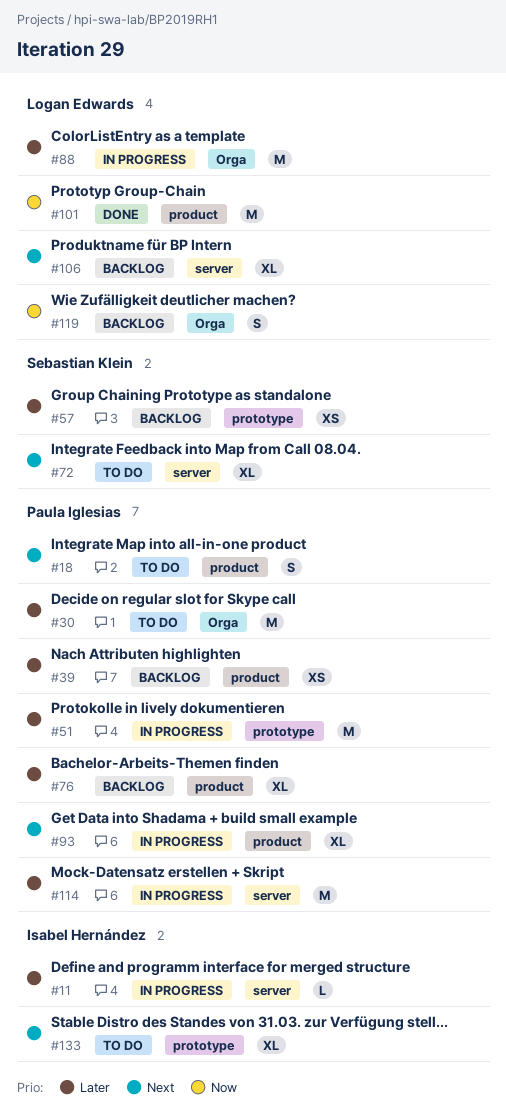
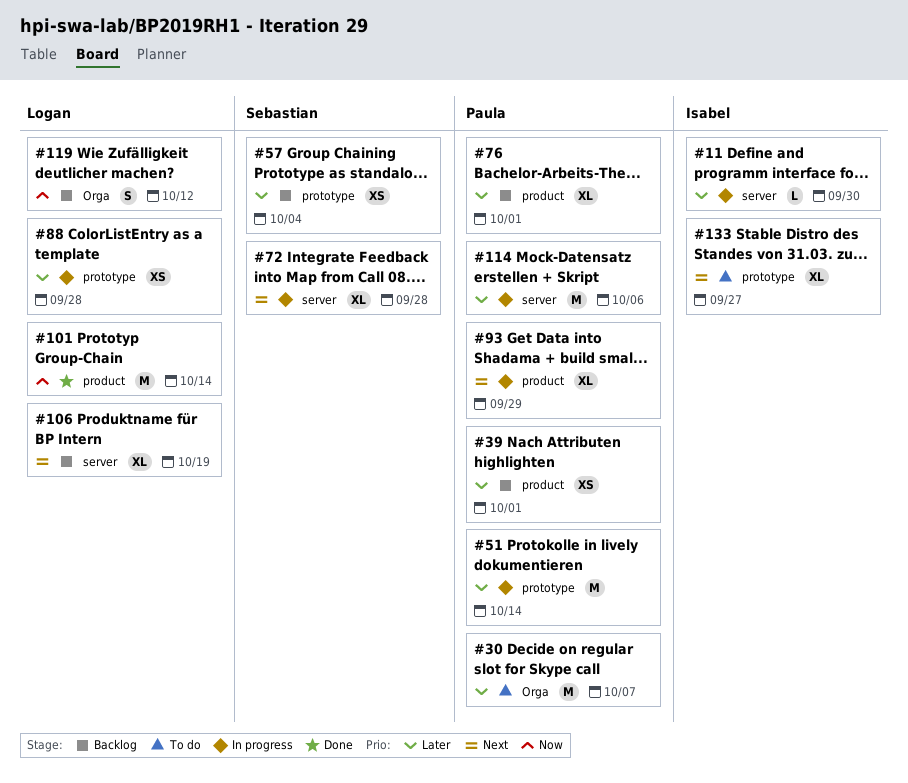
#18: present -> none
#72, status: To do -> In progress
#88, label: Orga -> prototype
#88, estimate: M -> XS

